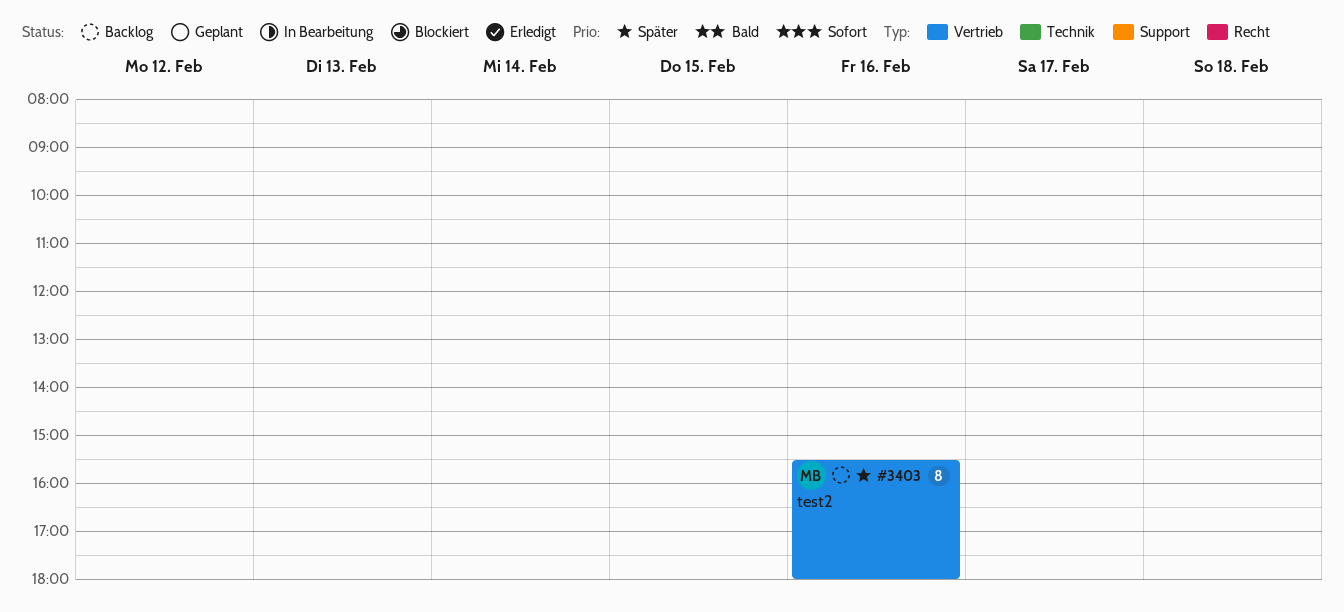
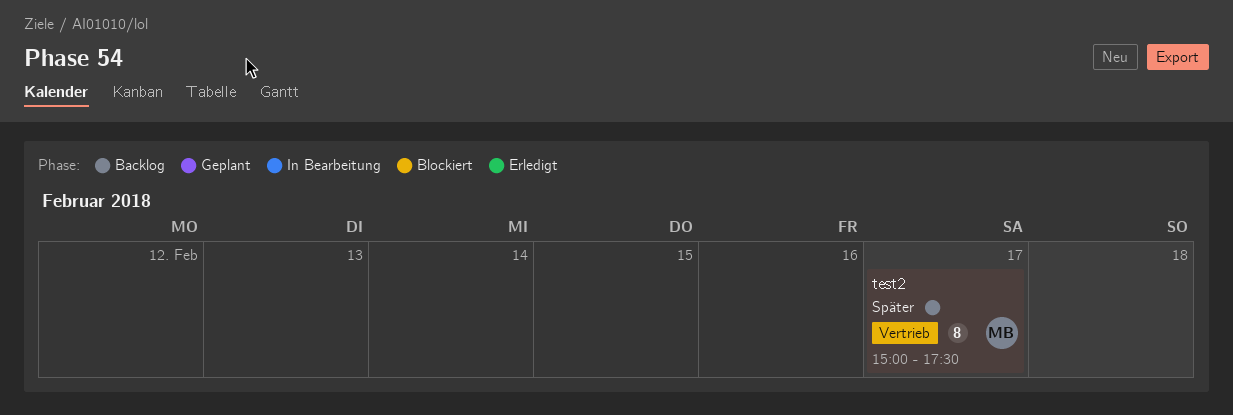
test2, day: Feb 16 -> Feb 17
test2, begins: 15:30 -> 15:00
test2, ends: 18:00 -> 17:30

